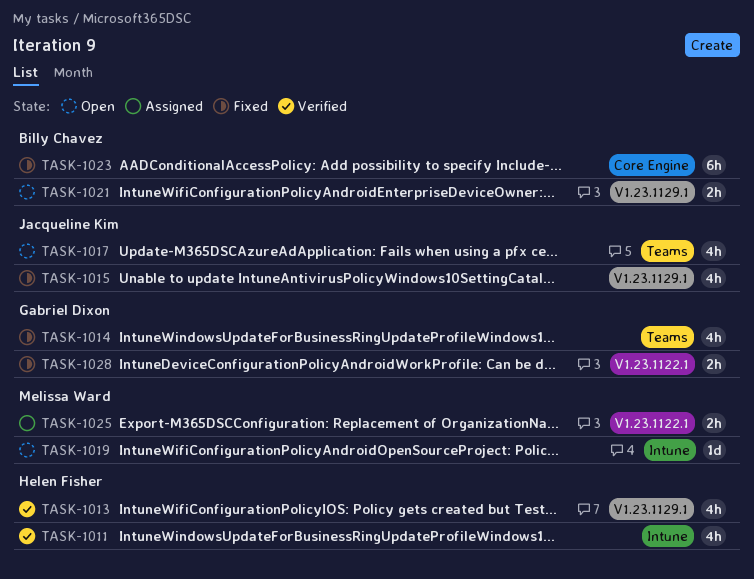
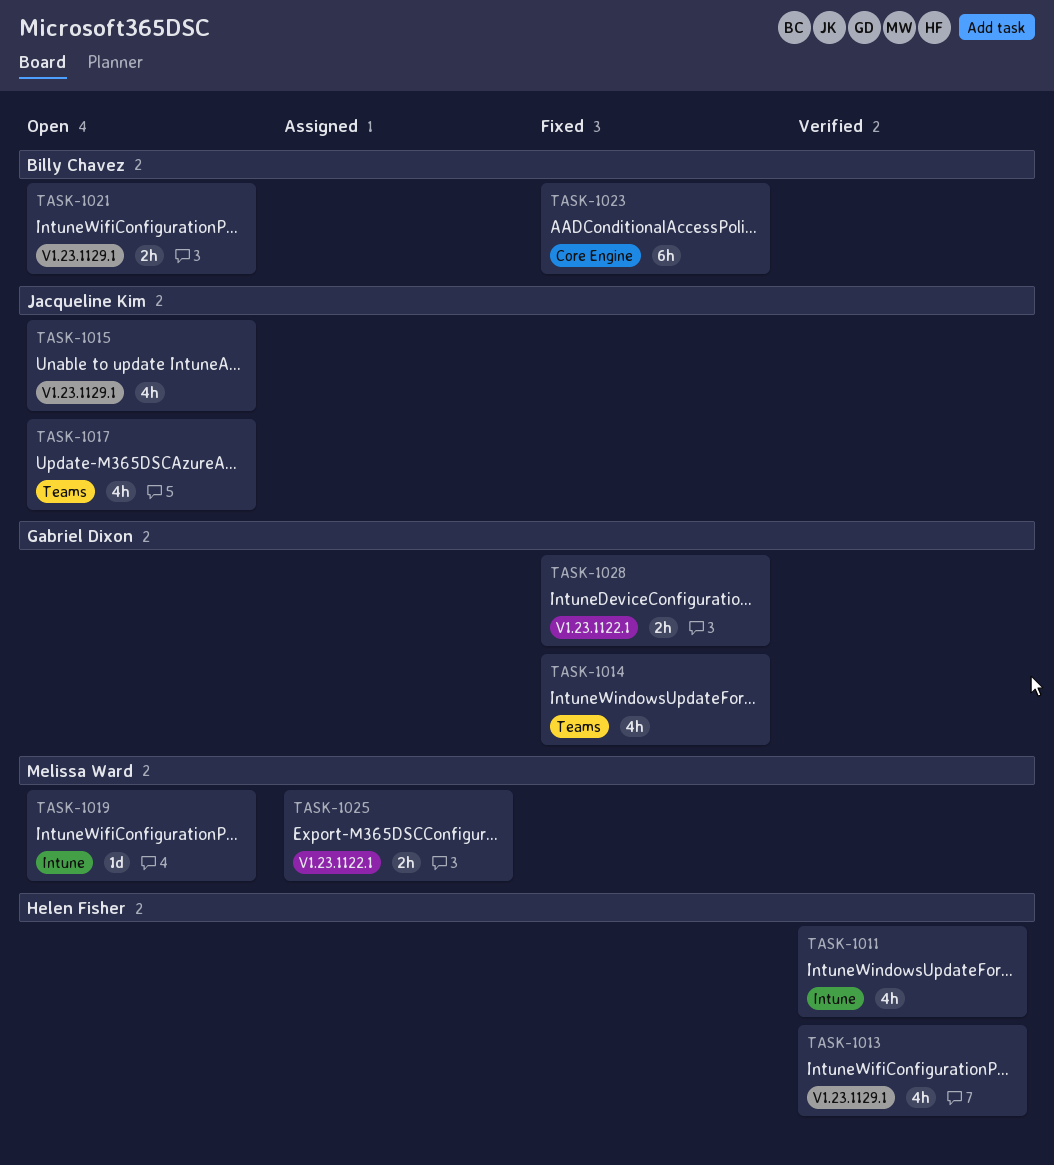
TASK-1015, status: Fixed -> Open

